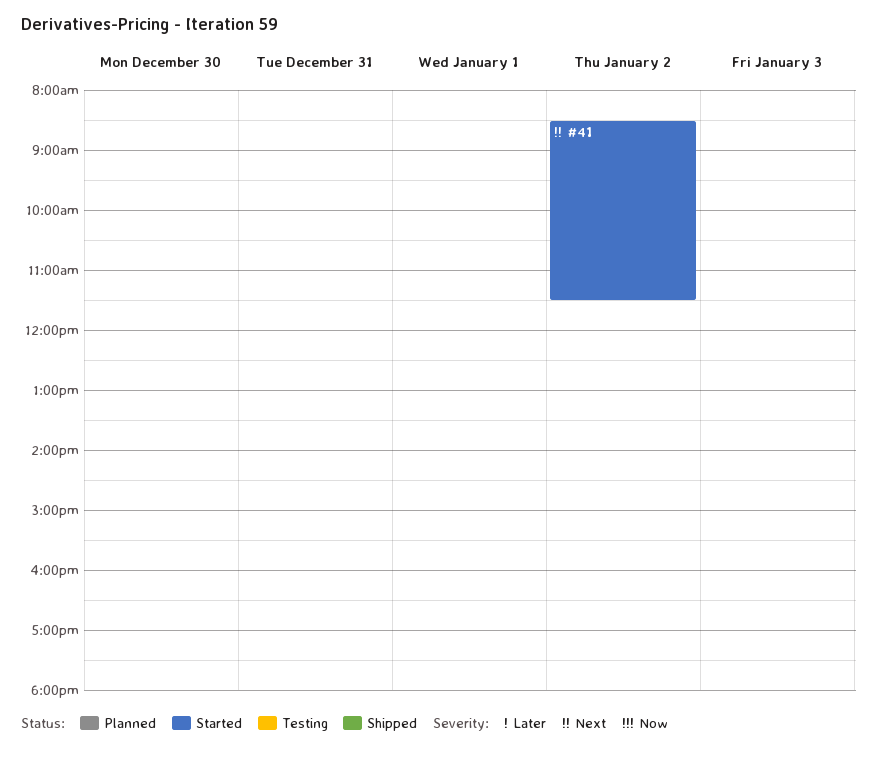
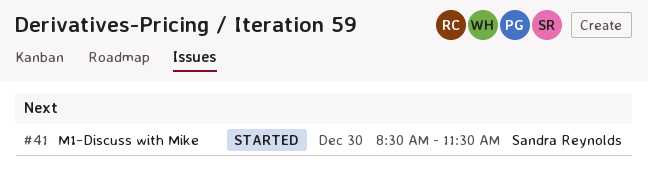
#41, day: Jan 2 -> Dec 30

